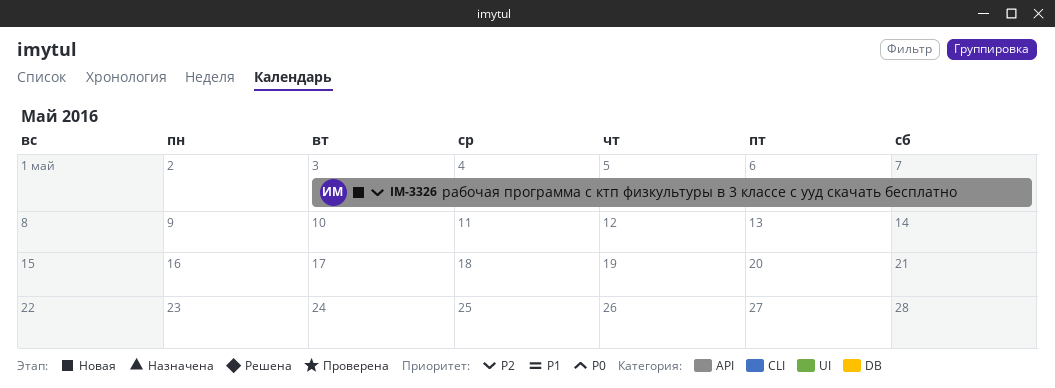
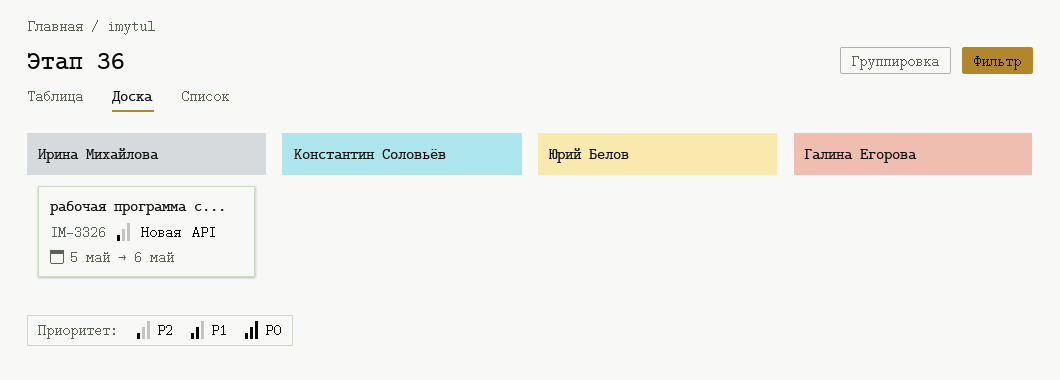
IM-3326, start: May 3 -> May 5
IM-3326, due: May 7 -> May 6

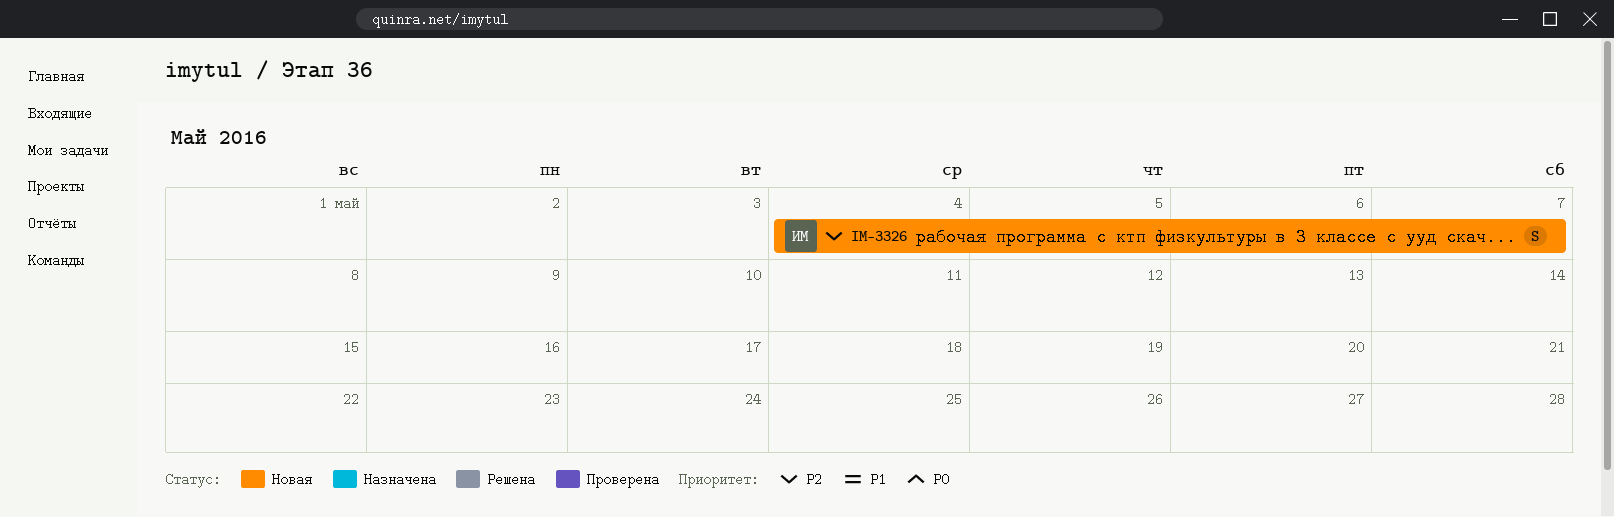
IM-3326, start: May 5 -> May 4
IM-3326, due: May 6 -> May 7

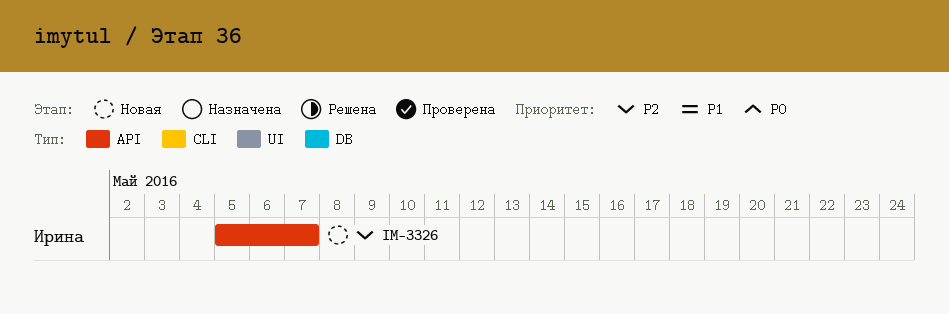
IM-3326, start: May 4 -> May 5

